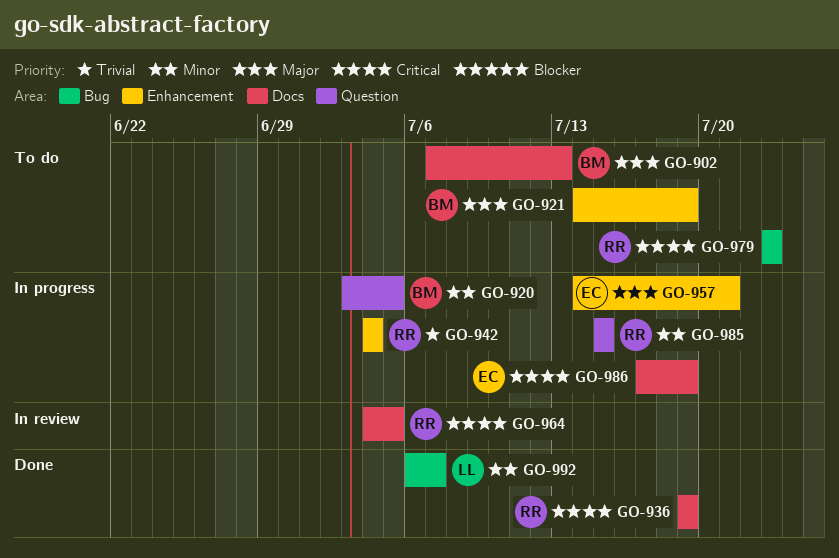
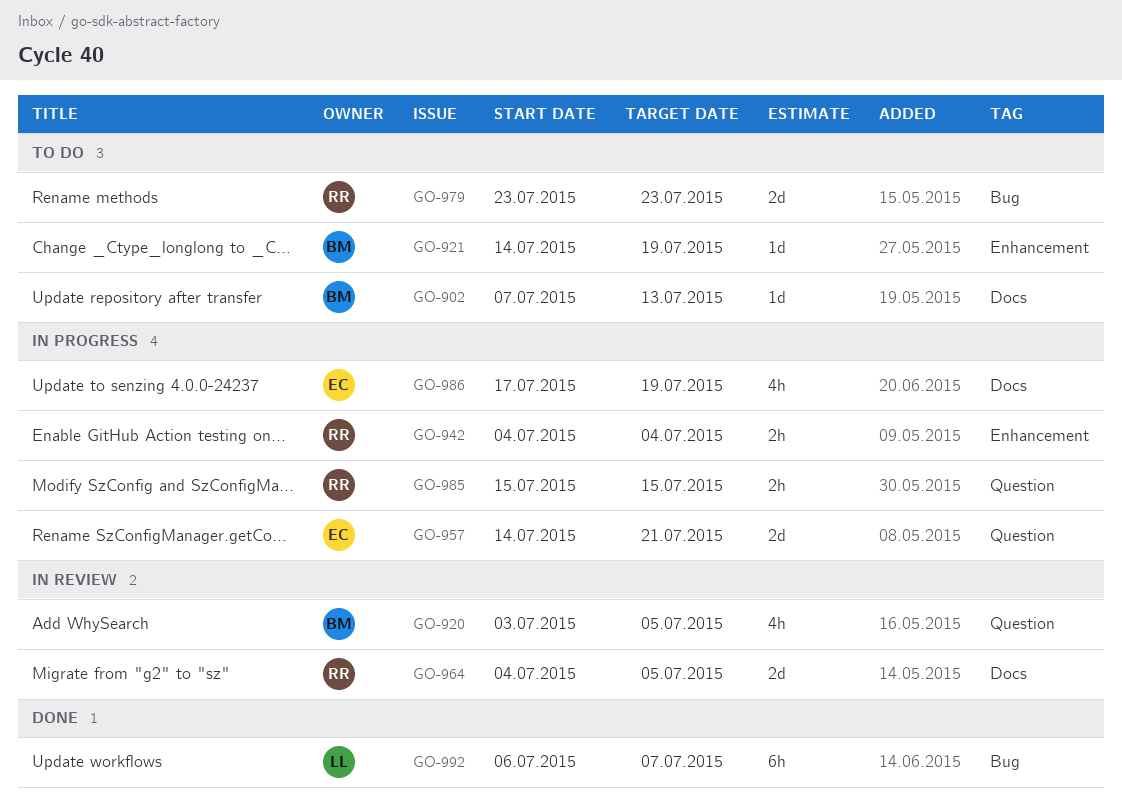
GO-920, status: In progress -> In review
GO-936: present -> none
GO-957, label: Enhancement -> Question

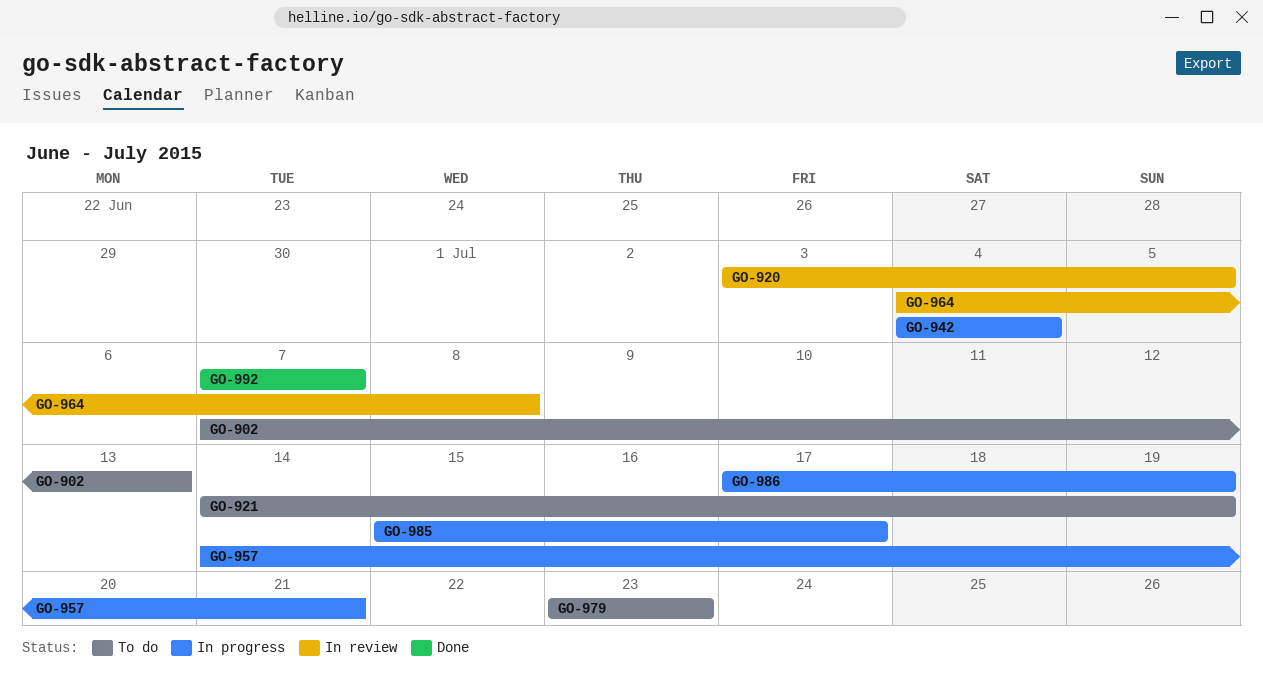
GO-964, due: Jul 5 -> Jul 8
GO-985, due: Jul 15 -> Jul 17
GO-992, start: Jul 6 -> Jul 7

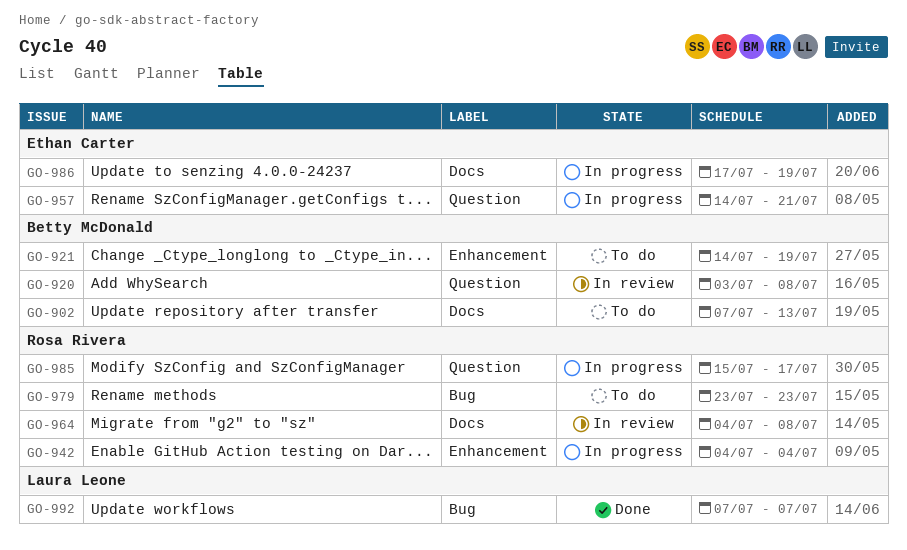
GO-920, due: Jul 5 -> Jul 8

